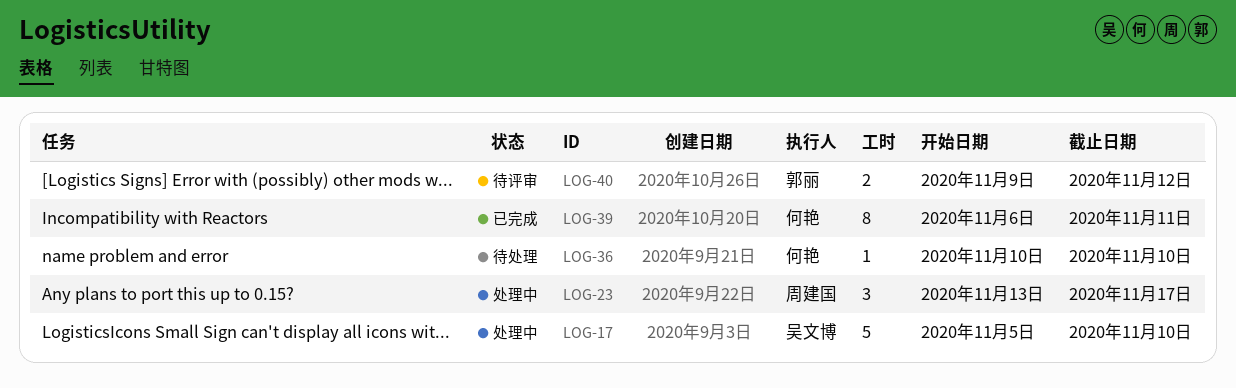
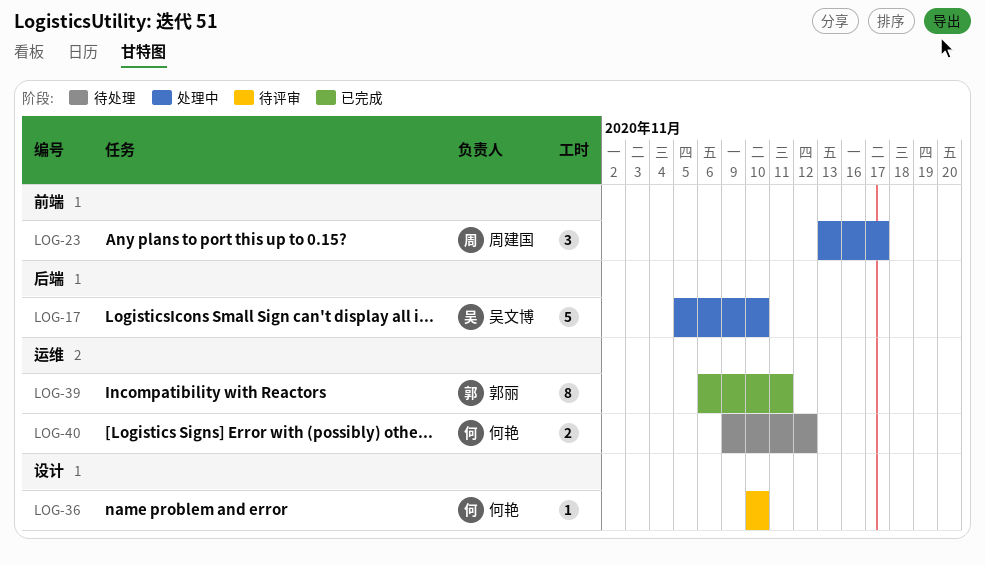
LOG-36, status: 待处理 -> 待评审
LOG-39, owner: 何艳 -> 郭丽
LOG-40, status: 待评审 -> 待处理
LOG-40, owner: 郭丽 -> 何艳

